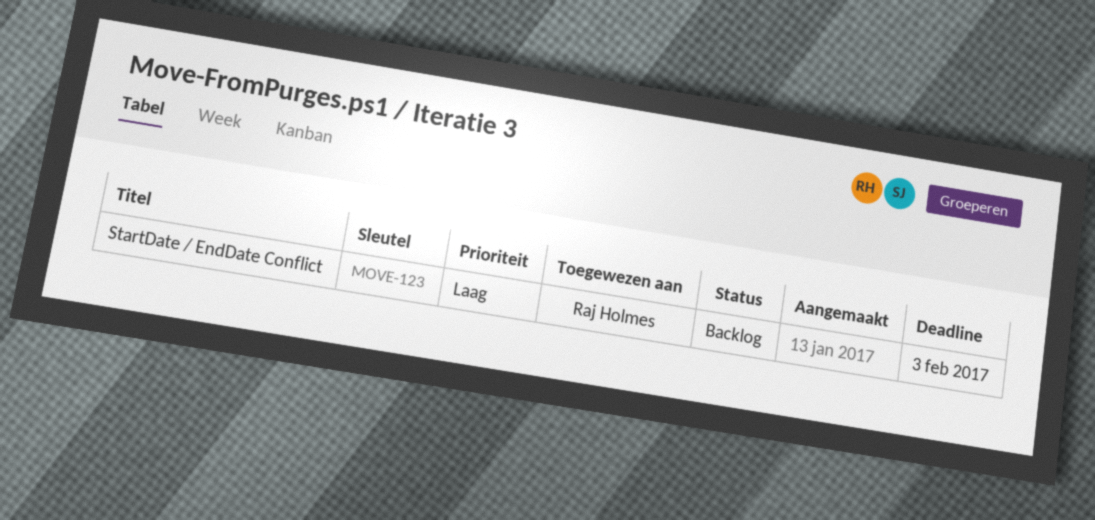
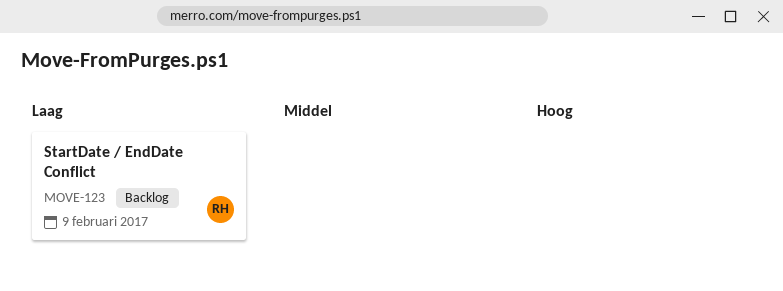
MOVE-123, due: Feb 3 -> Feb 9

